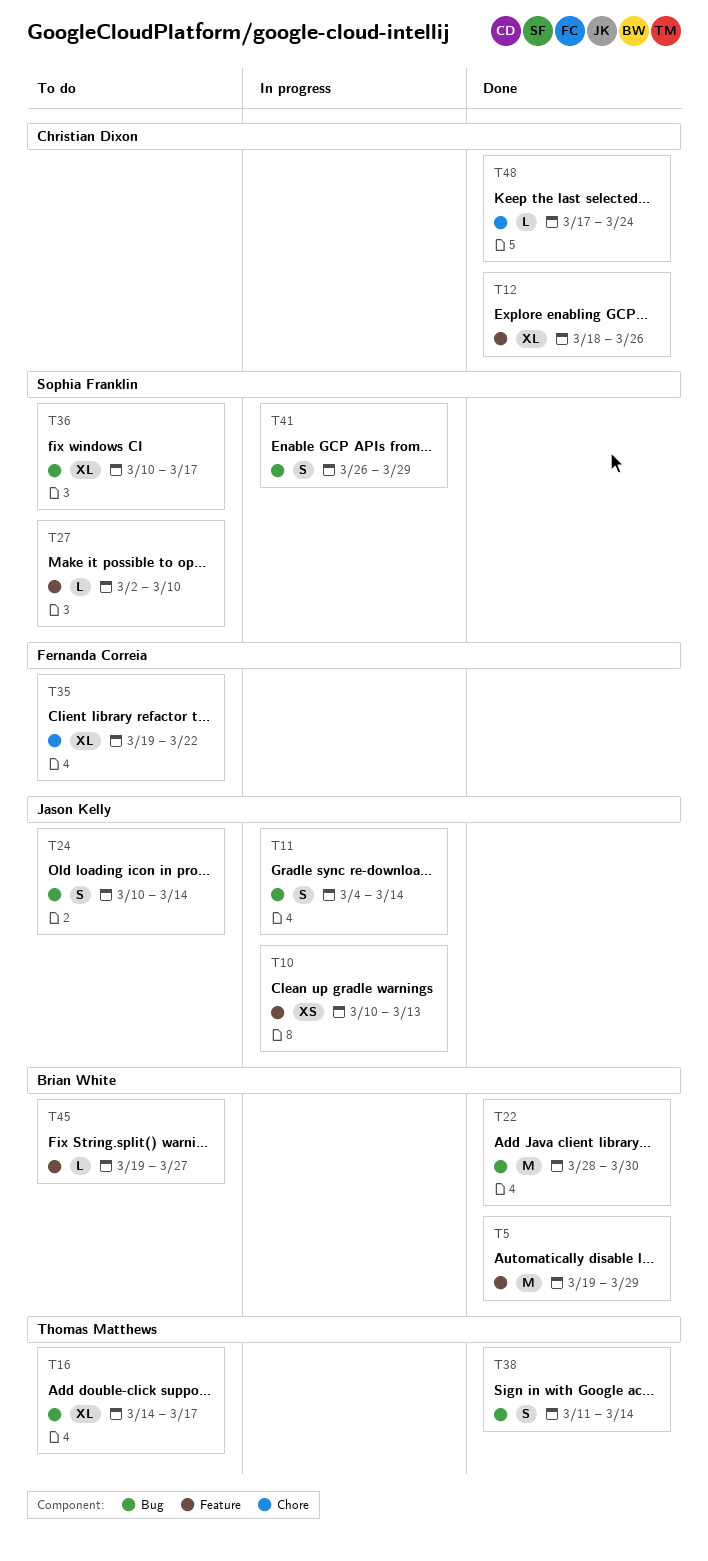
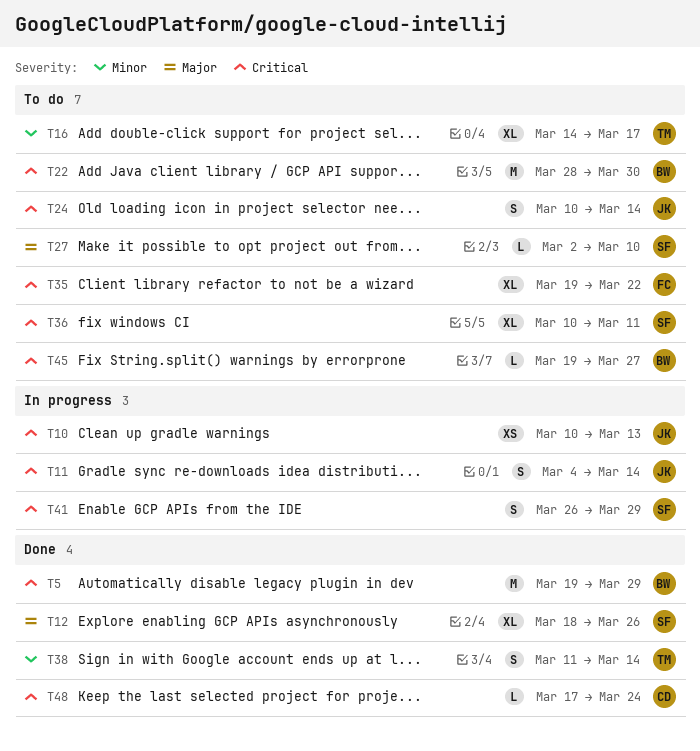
T12, owner: Christian Dixon -> Sophia Franklin
T22, status: Done -> To do
T36, due: Mar 17 -> Mar 11

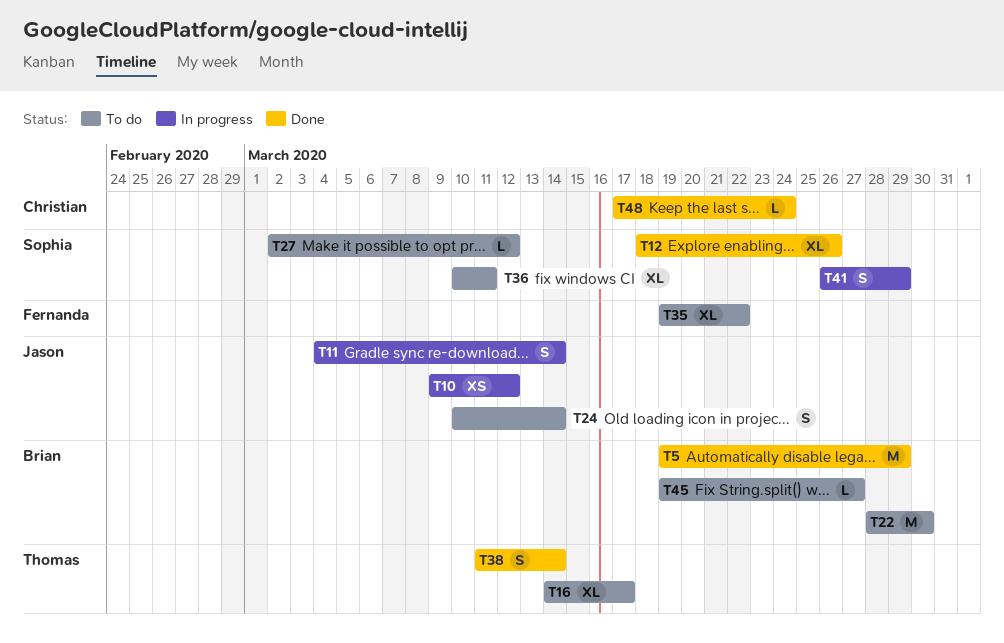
T10, start: Mar 10 -> Mar 9
T10, due: Mar 13 -> Mar 12
T27, due: Mar 10 -> Mar 12

